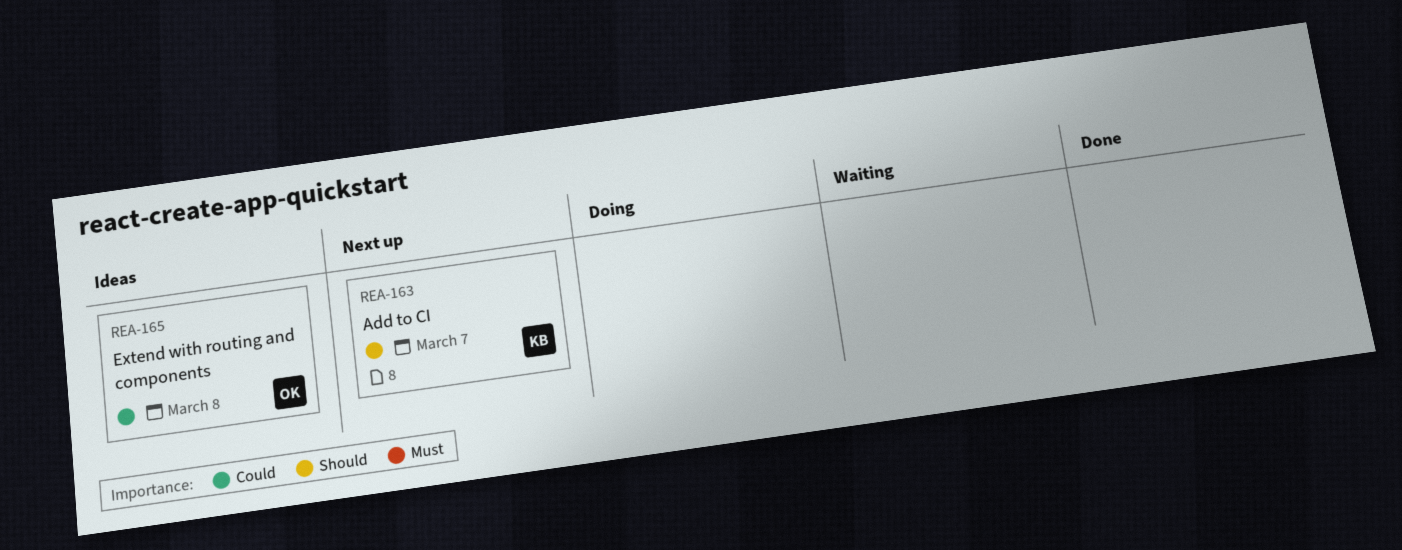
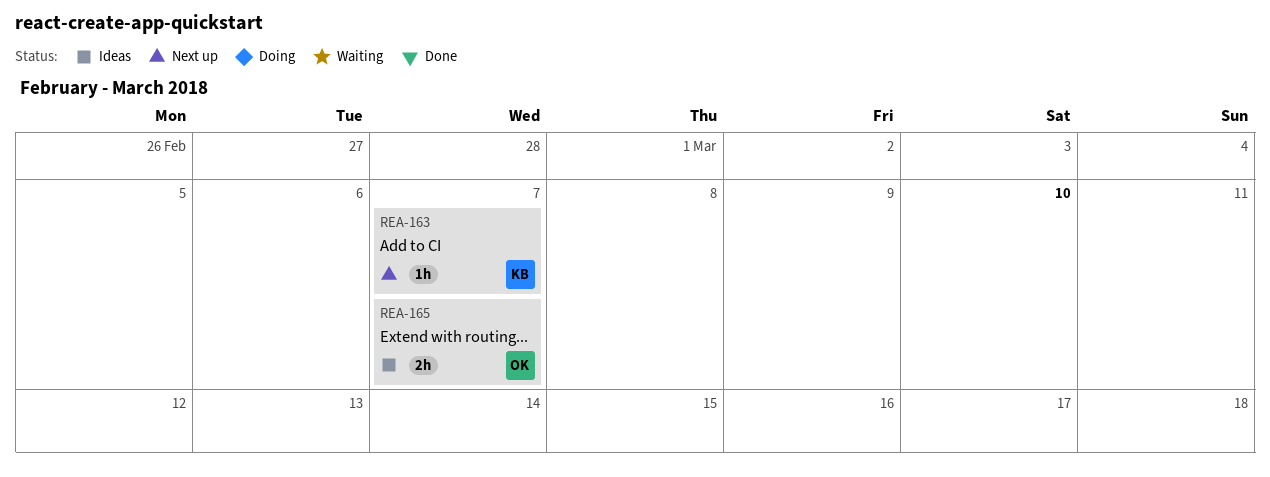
REA-165, due: Mar 8 -> Mar 7

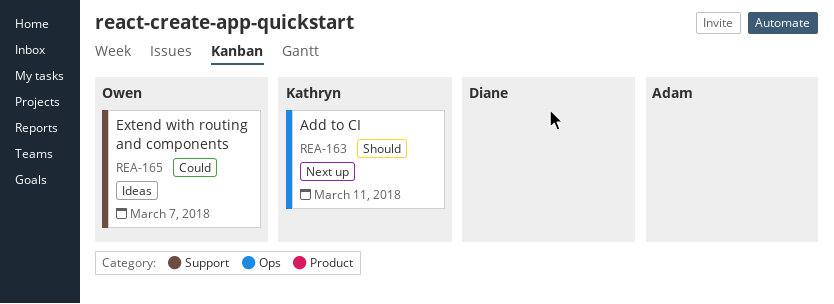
REA-163, due: Mar 7 -> Mar 11

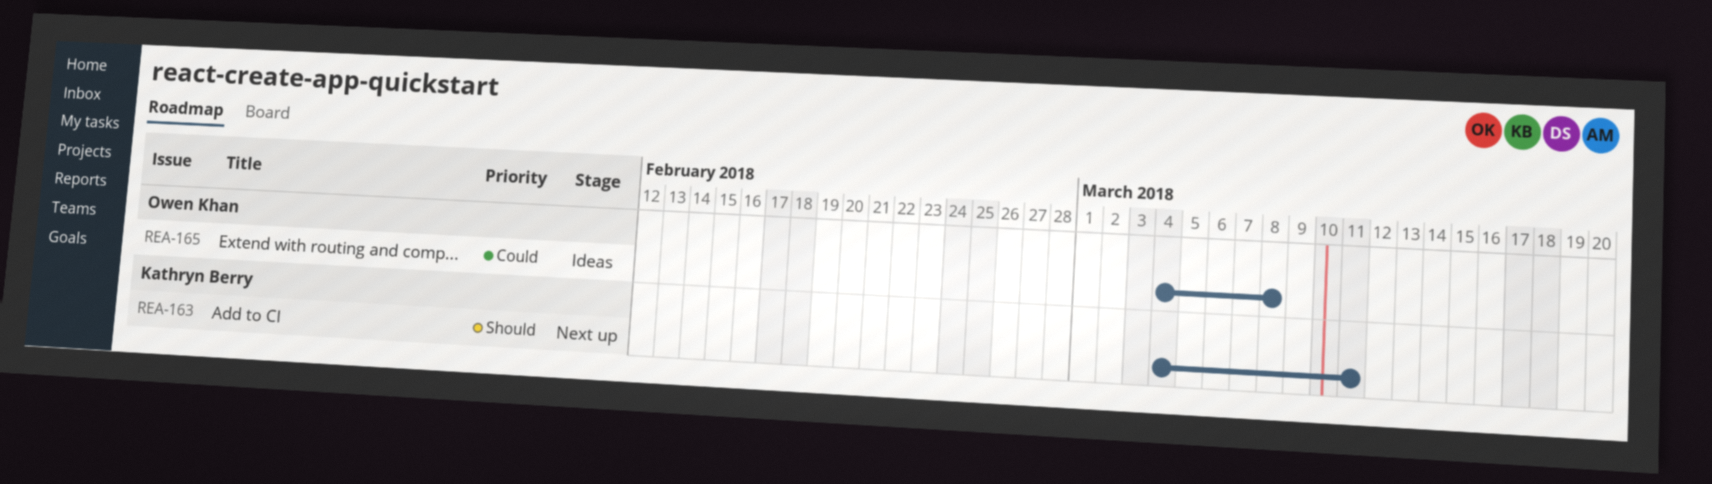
REA-165, due: Mar 7 -> Mar 8

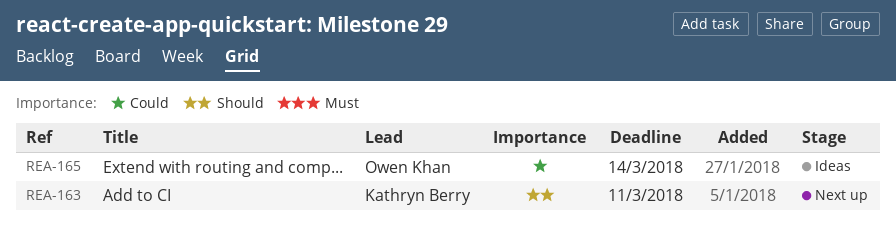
REA-165, due: Mar 8 -> Mar 14

